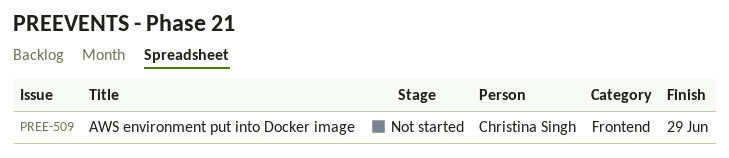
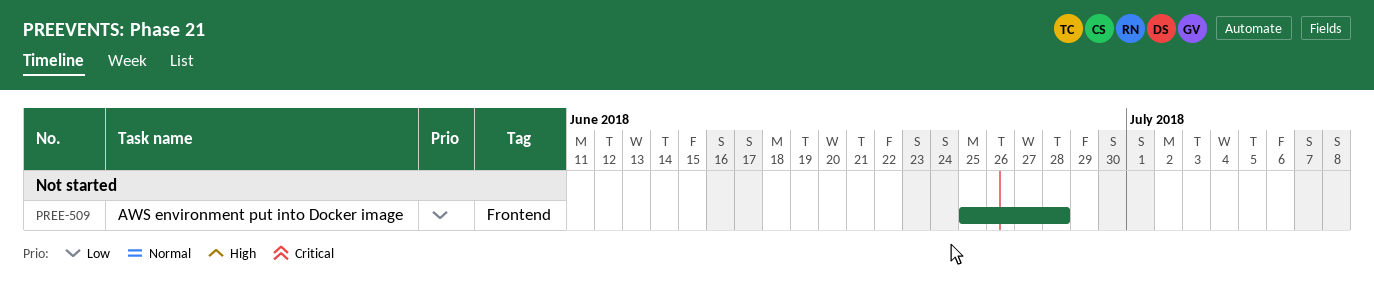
PREE-509, due: Jun 29 -> Jun 28

